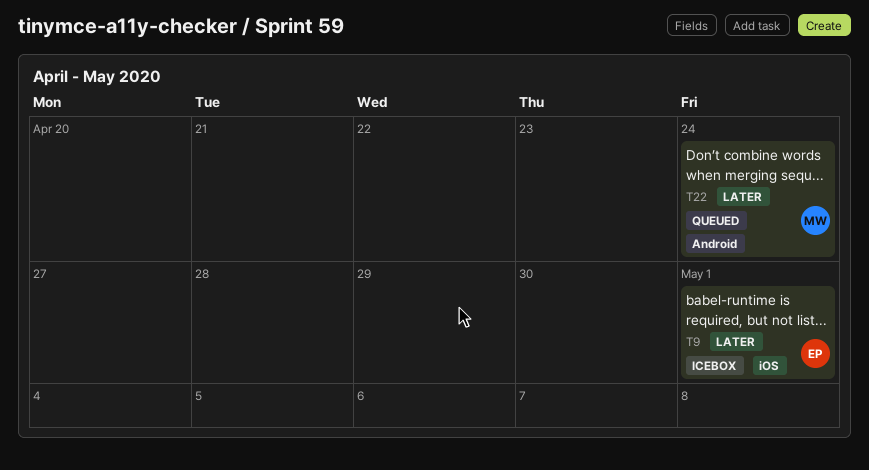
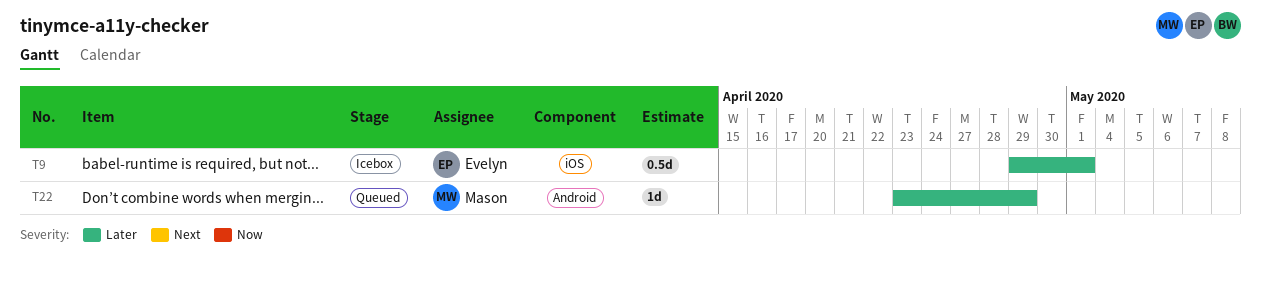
T22, due: Apr 24 -> Apr 29

